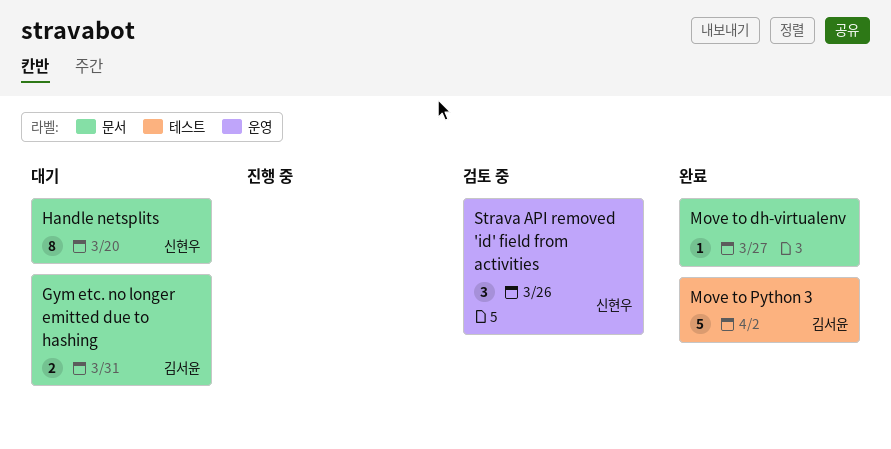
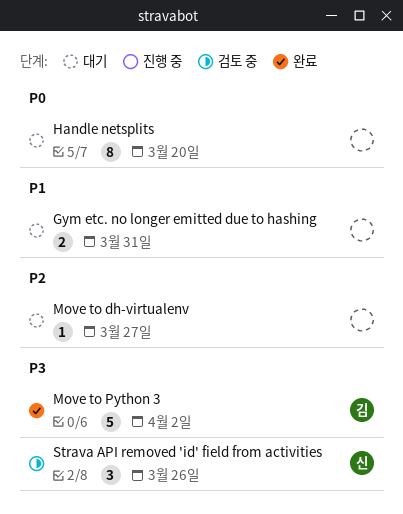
Gym etc. no longer emitted due to hashing, owner: 김서윤 -> none
Handle netsplits, owner: 신현우 -> none
Move to dh-virtualenv, status: 완료 -> 대기

